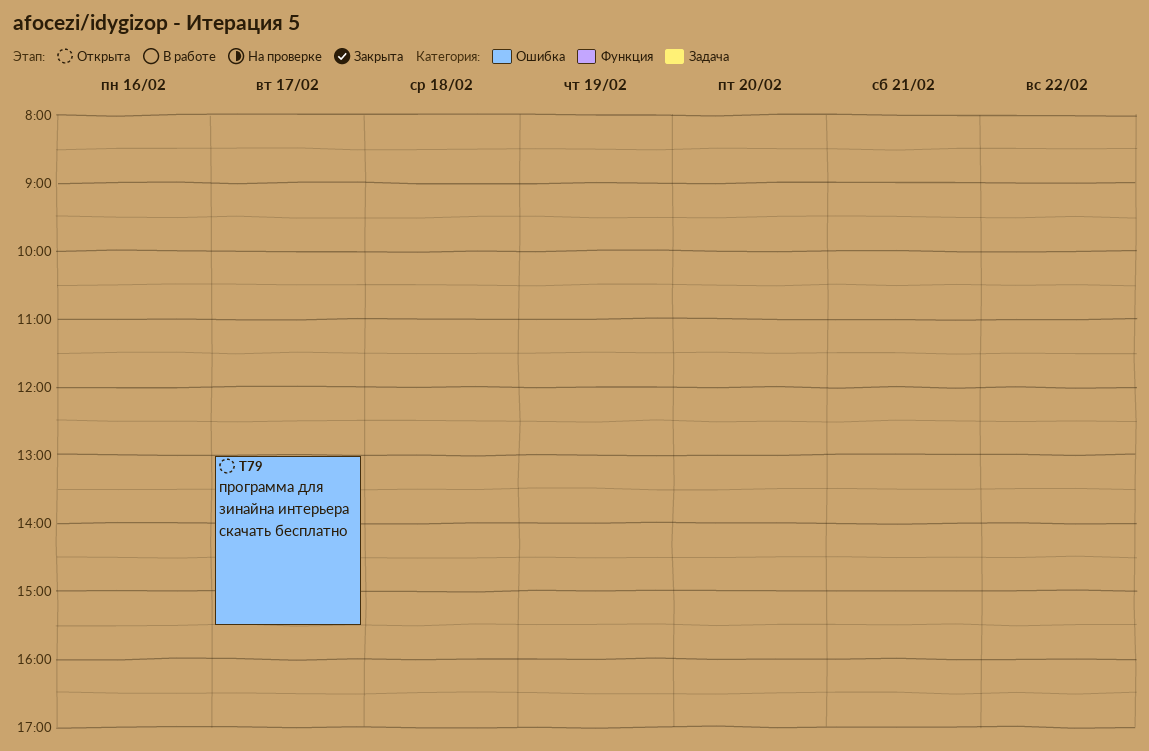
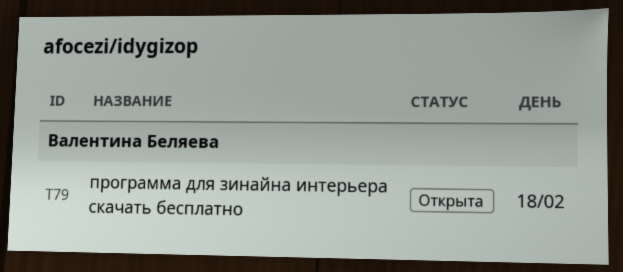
T79, day: Feb 17 -> Feb 18

